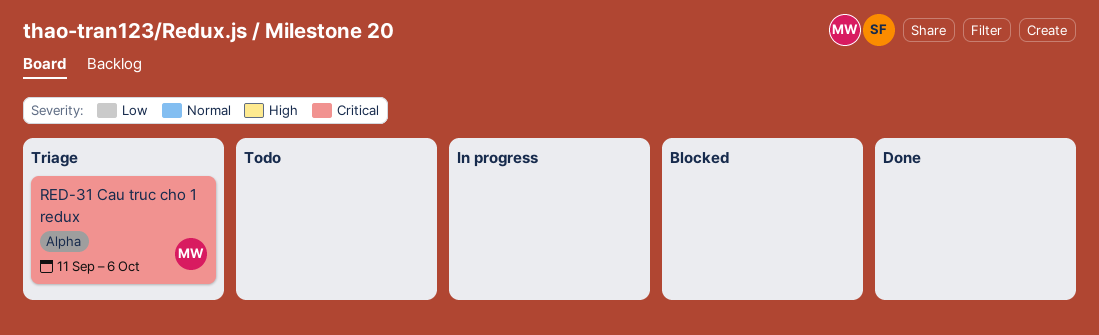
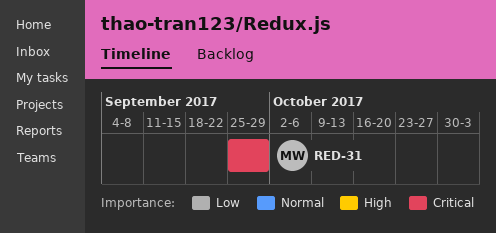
RED-31, start: Sep 11 -> Sep 25
RED-31, due: Oct 6 -> Sep 29

